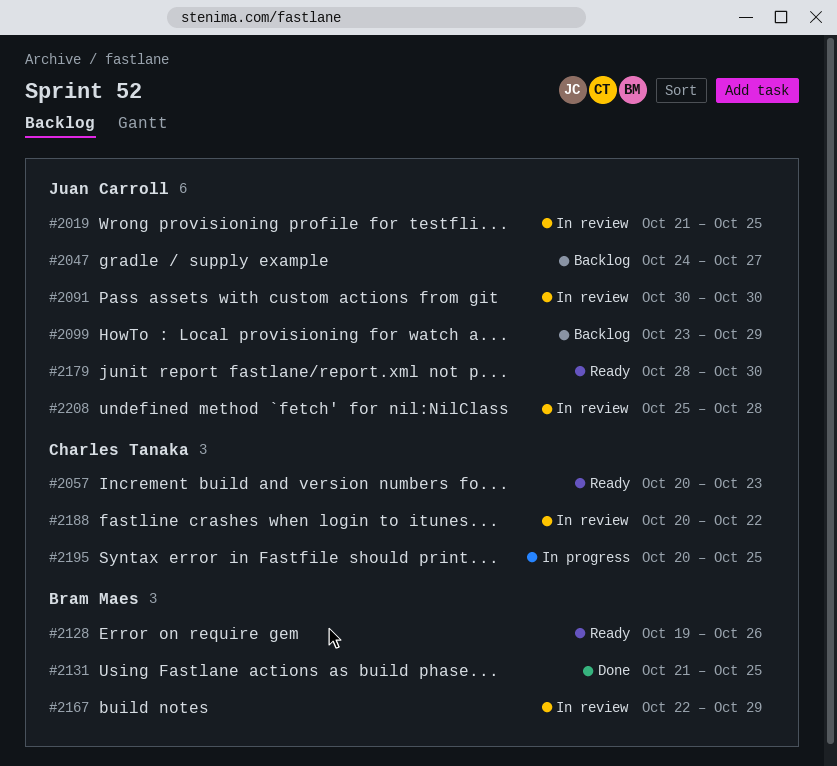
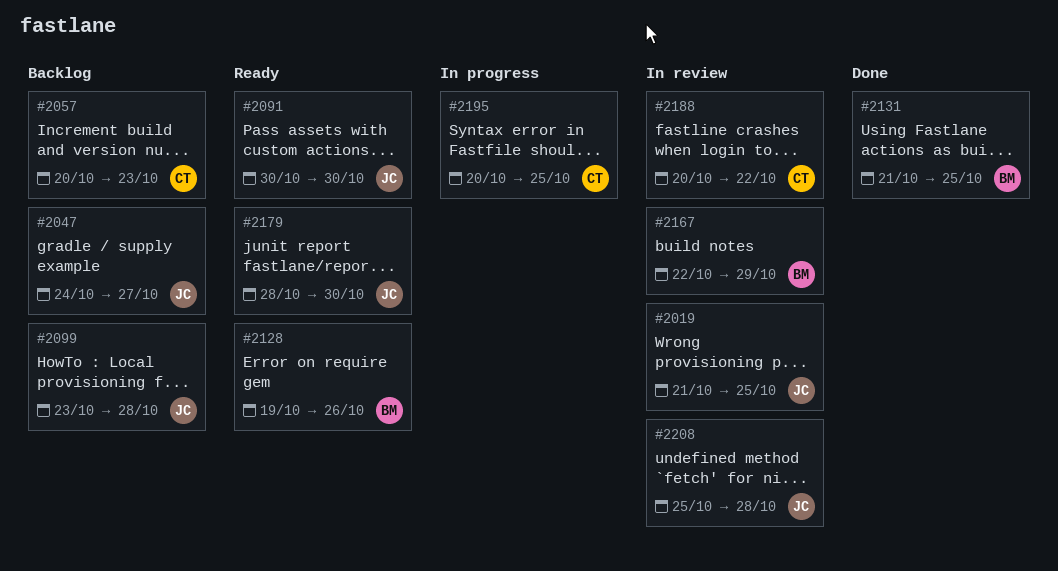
#2057, status: Ready -> Backlog
#2091, status: In review -> Ready
#2099, due: Oct 29 -> Oct 28

